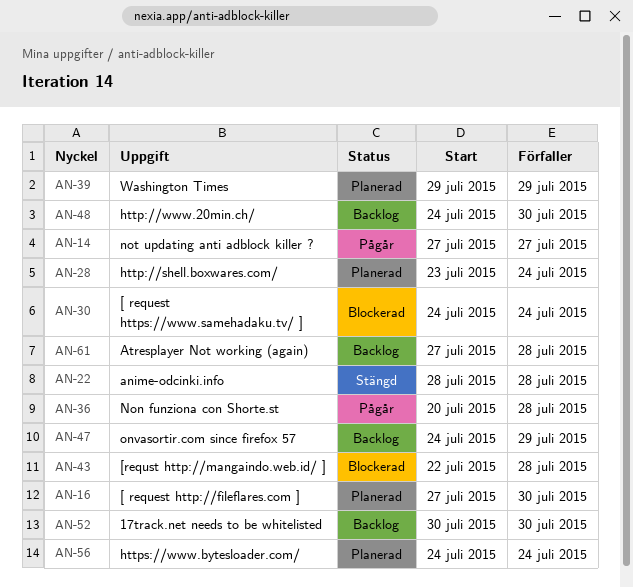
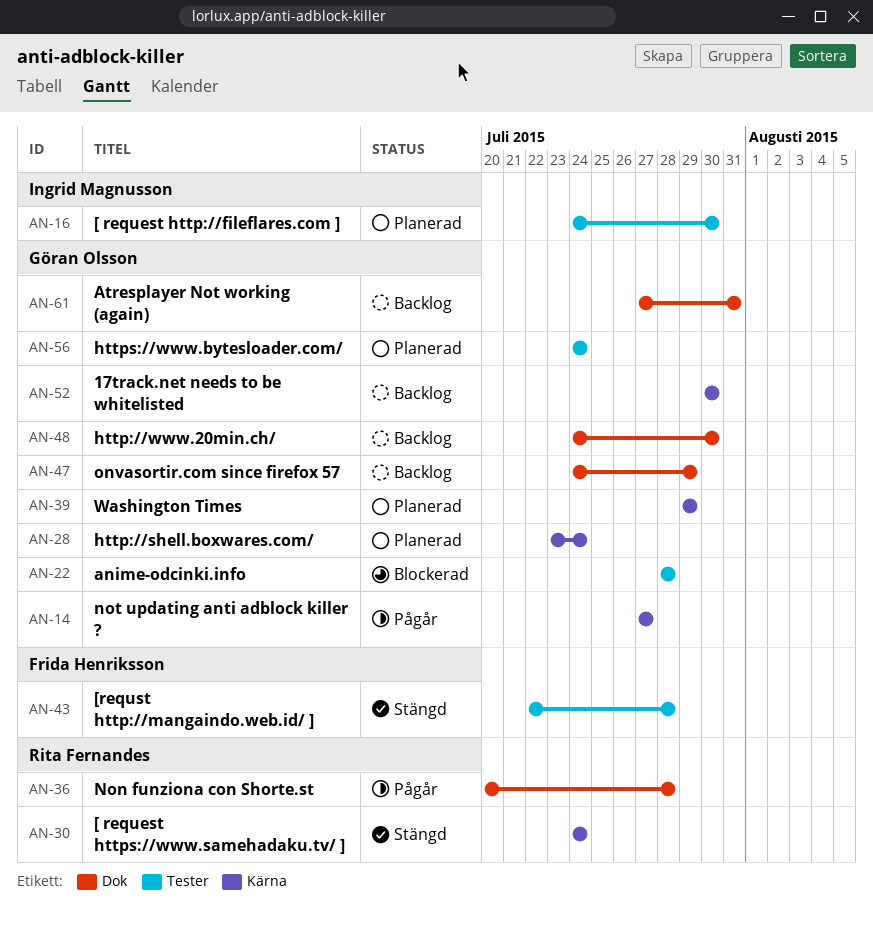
AN-16, start: Jul 27 -> Jul 24
AN-22, status: Stängd -> Blockerad
AN-30, status: Blockerad -> Stängd
AN-43, status: Blockerad -> Stängd
AN-61, due: Jul 28 -> Jul 31

